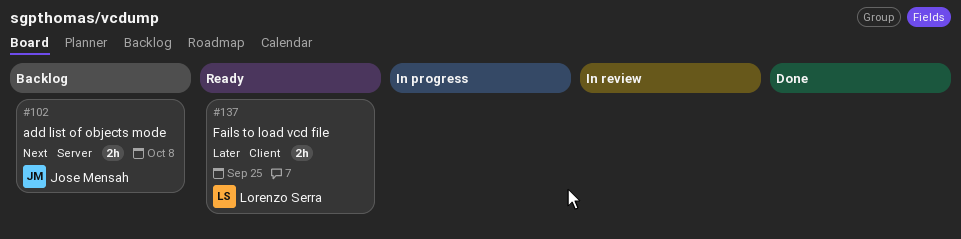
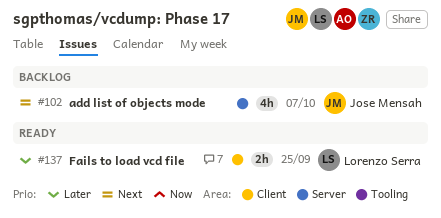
#102, estimate: 2h -> 4h
#102, due: Oct 8 -> Oct 7

